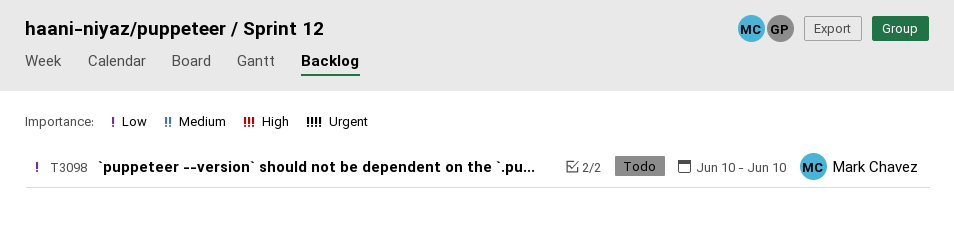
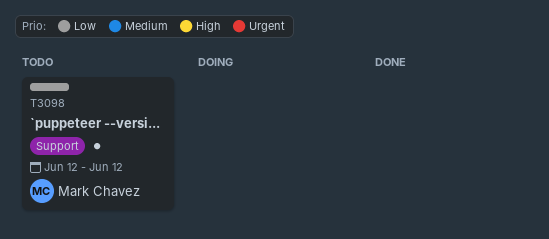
T3098, start: Jun 10 -> Jun 12
T3098, due: Jun 10 -> Jun 12

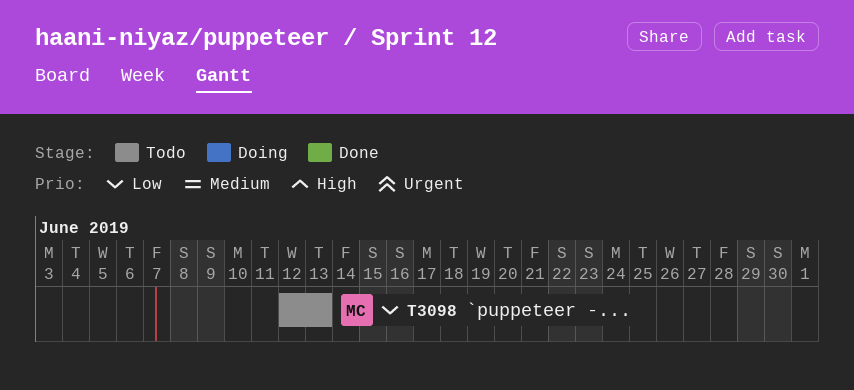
T3098, due: Jun 12 -> Jun 13

